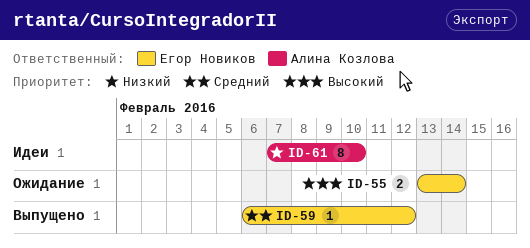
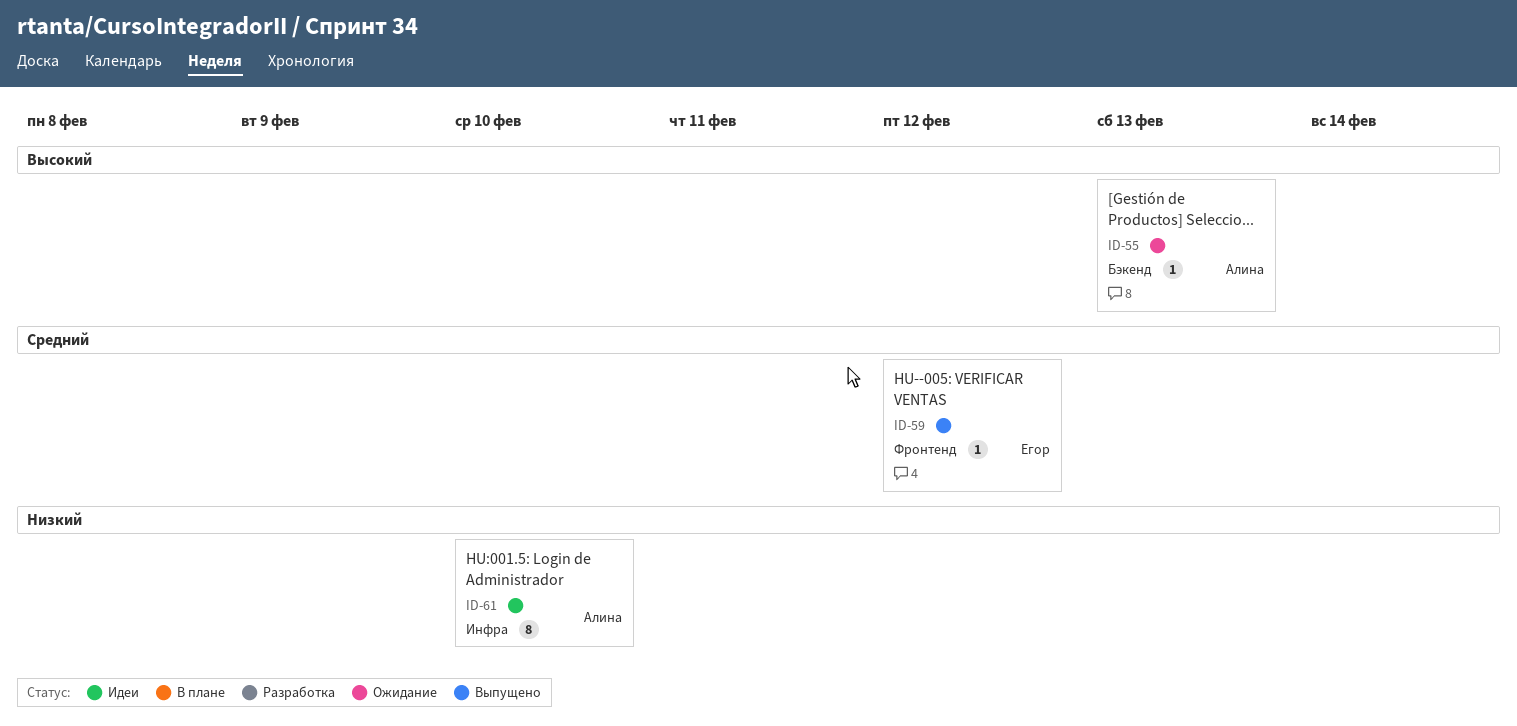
ID-55, owner: Егор Новиков -> Алина Козлова
ID-55, estimate: 2 -> 1
ID-55, due: Feb 14 -> Feb 13

